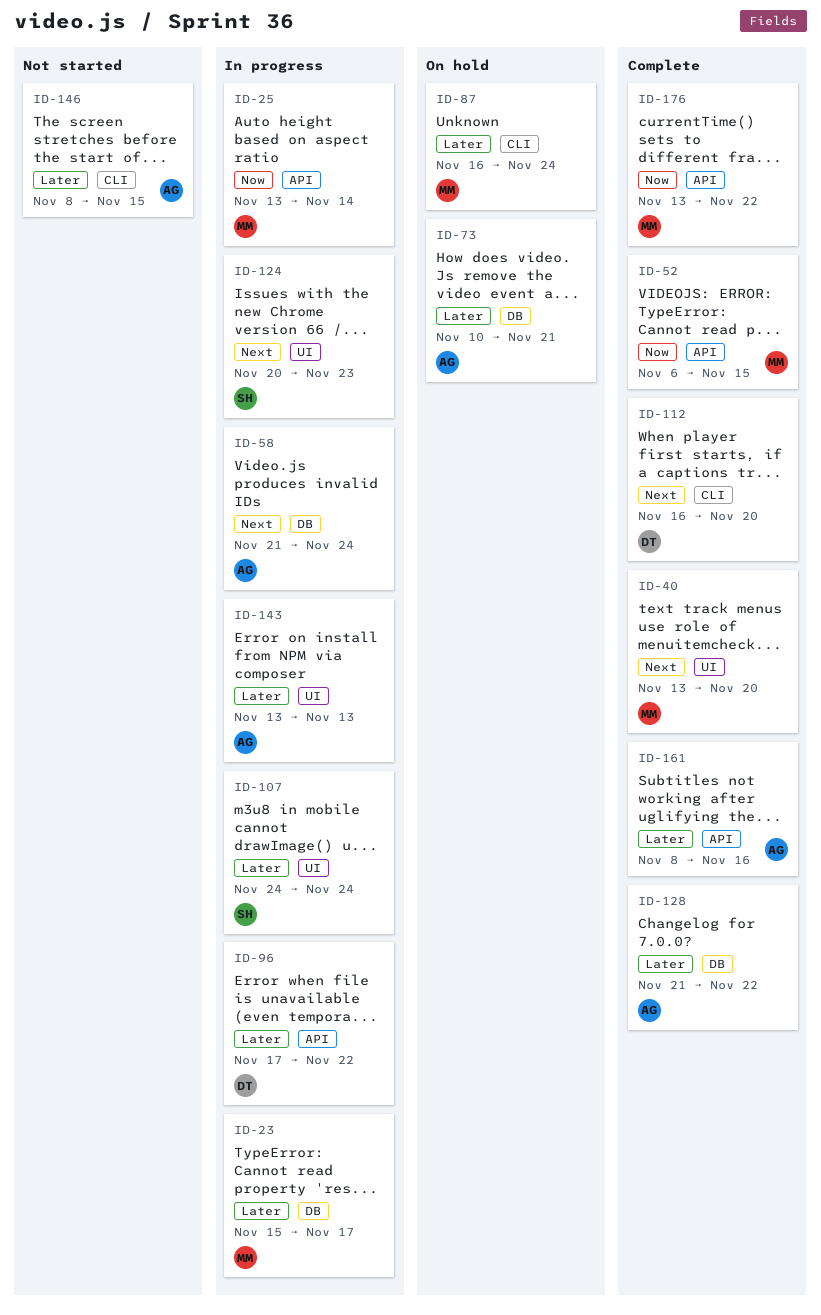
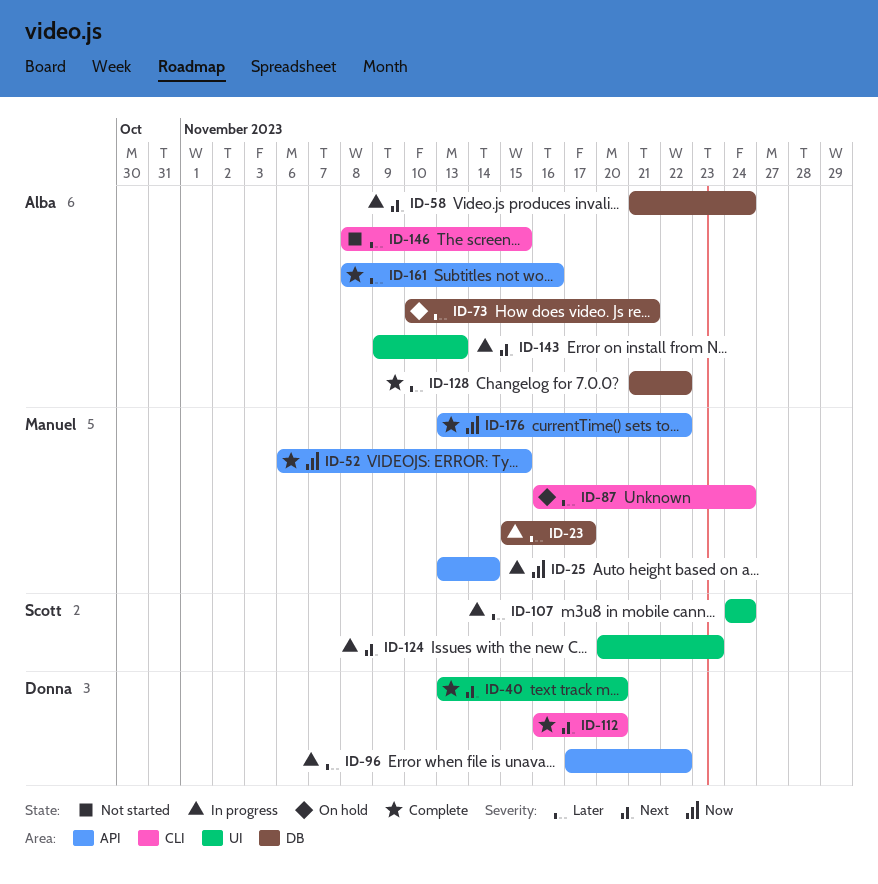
ID-40, owner: Manuel -> Donna
ID-143, priority: Later -> Next
ID-143, start: Nov 13 -> Nov 9

